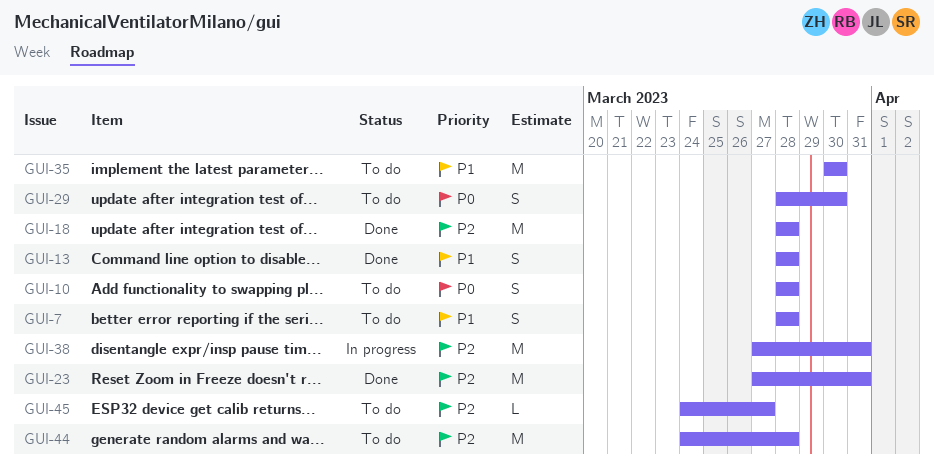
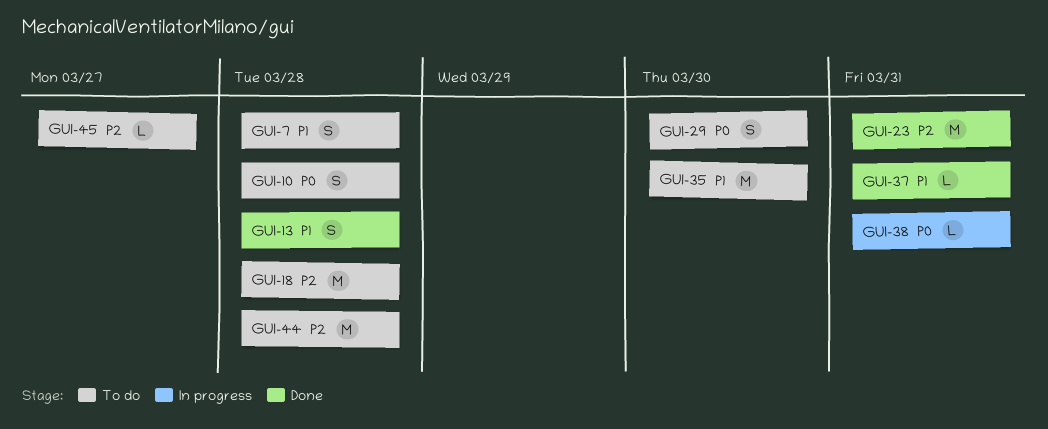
GUI-18, status: Done -> To do
GUI-37: none -> present
GUI-38, priority: P2 -> P0
GUI-38, estimate: M -> L

